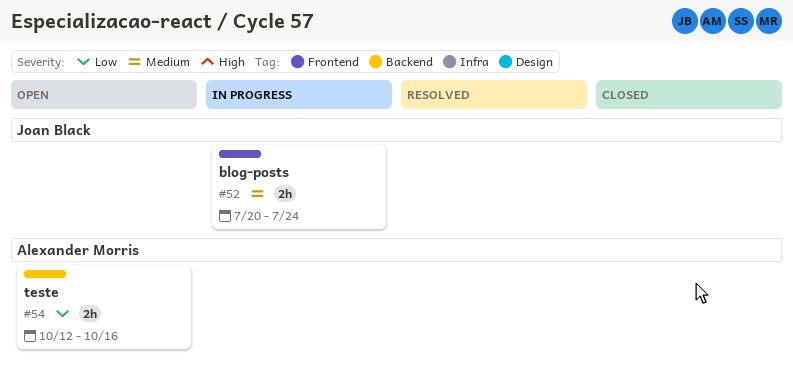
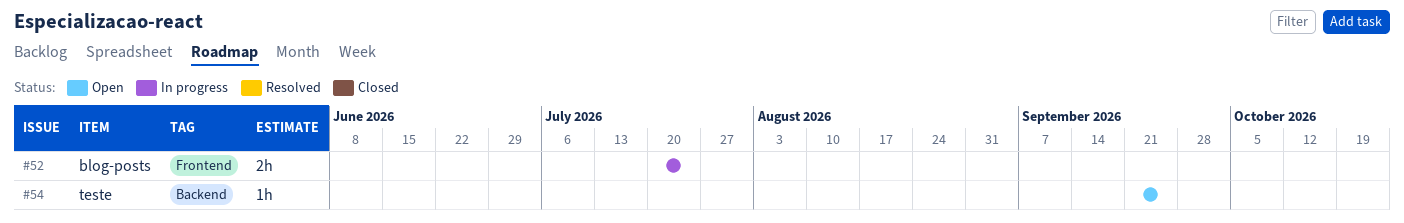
#54, estimate: 2h -> 1h
#54, start: Oct 12 -> Sep 21
#54, due: Oct 16 -> Sep 25

